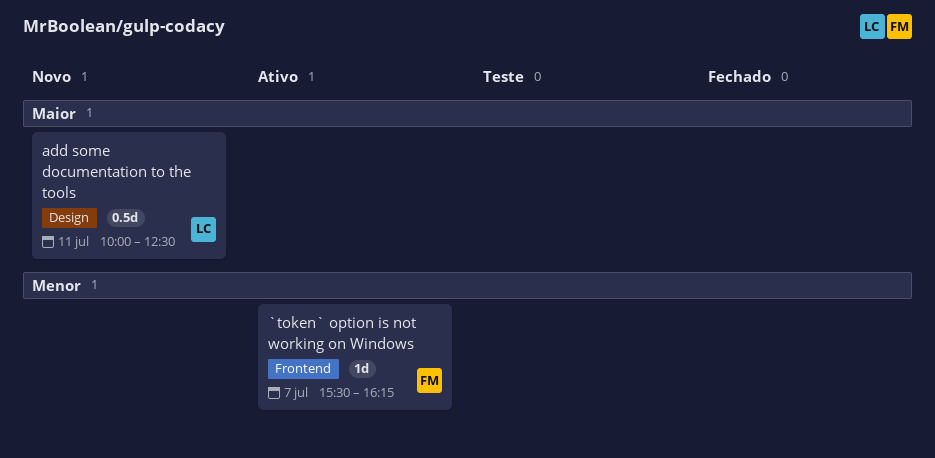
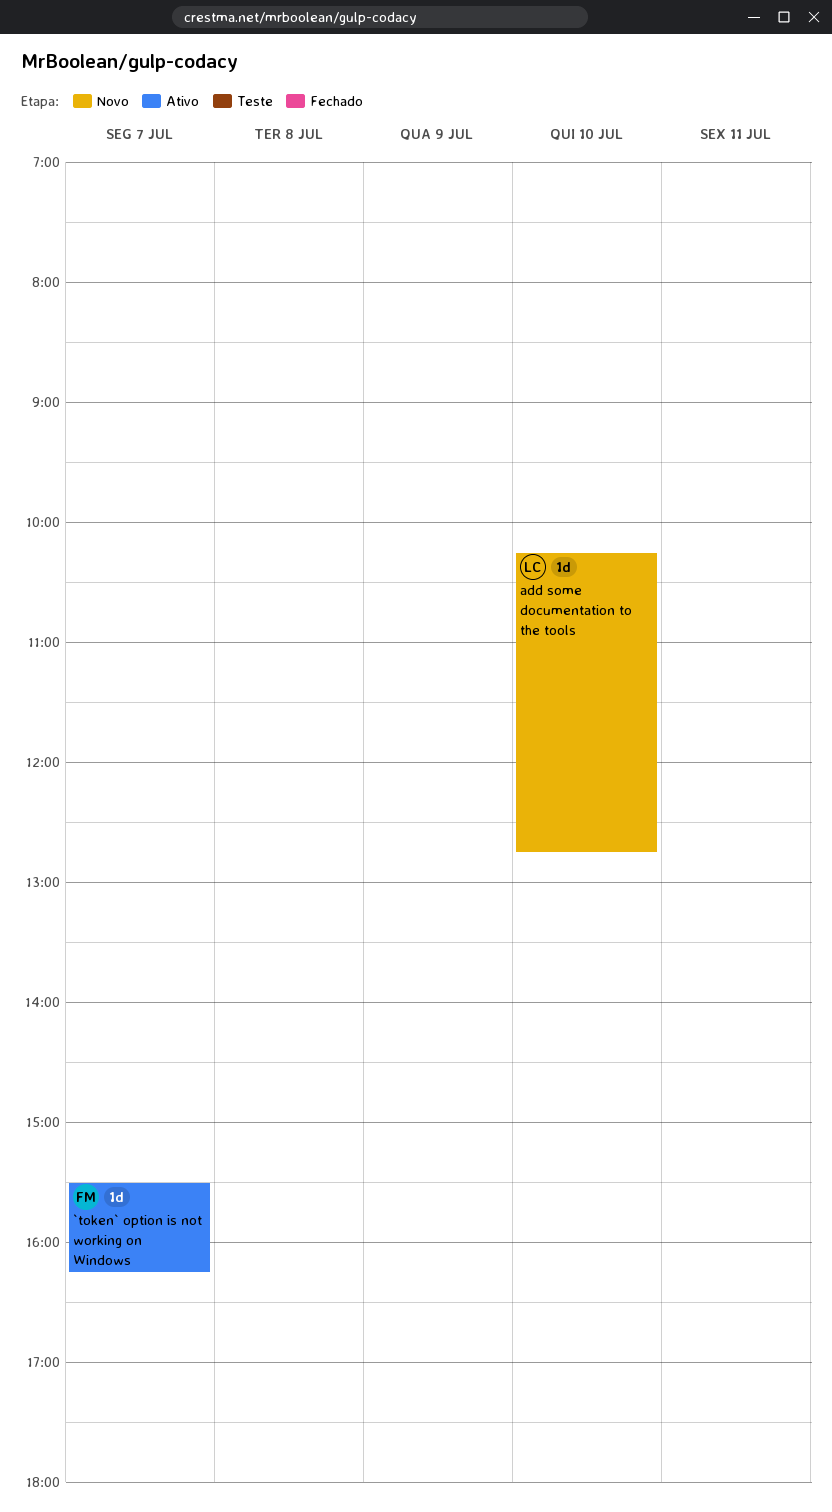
add some documentation to the tools, estimate: 0.5d -> 1d
add some documentation to the tools, day: Jul 11 -> Jul 10
add some documentation to the tools, begins: 10:00 -> 10:15
add some documentation to the tools, ends: 12:30 -> 12:45

